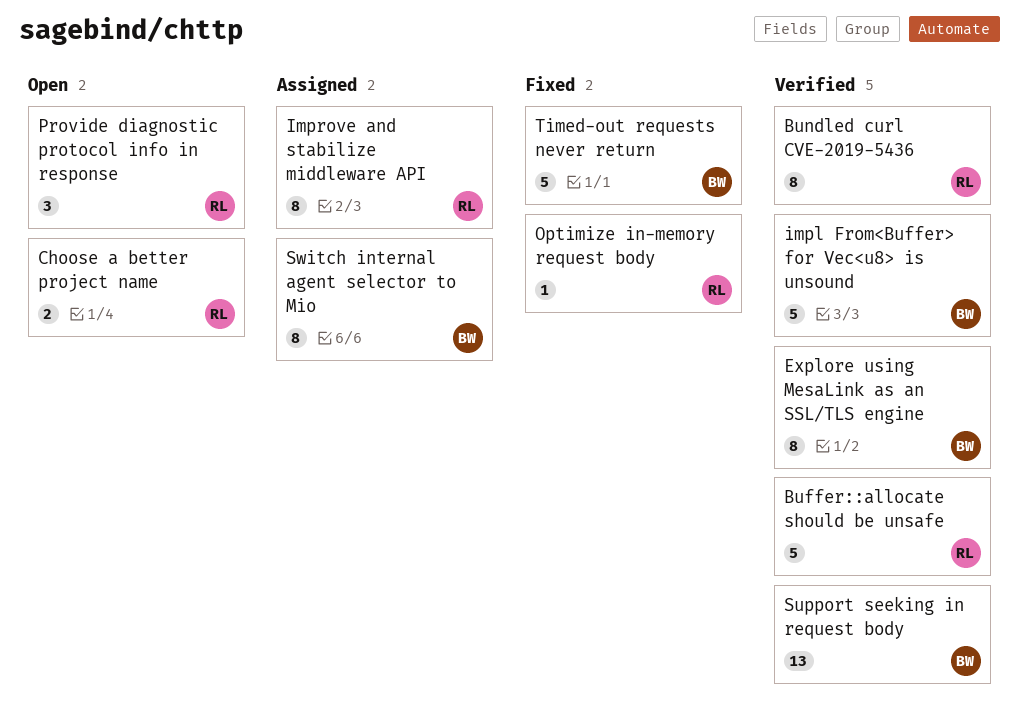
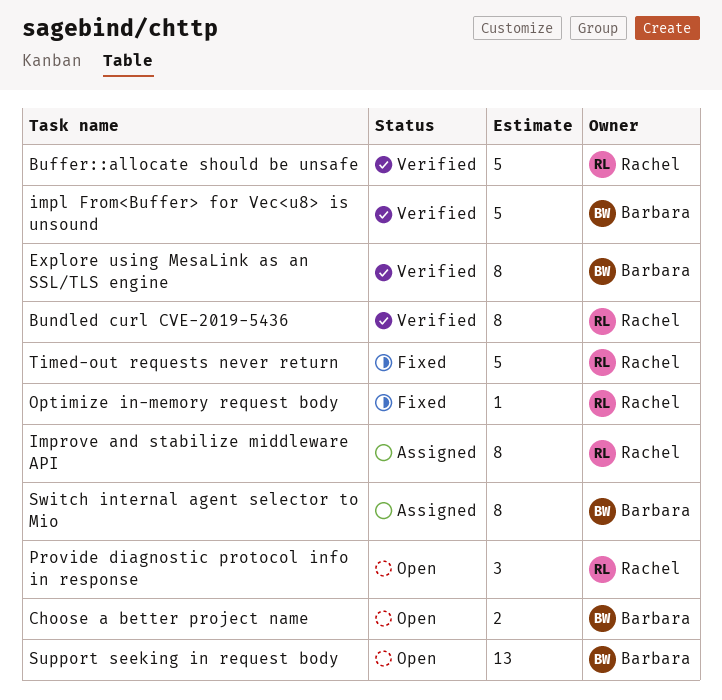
Choose a better project name, owner: Rachel -> Barbara
Support seeking in request body, status: Verified -> Open
Timed-out requests never return, owner: Barbara -> Rachel

